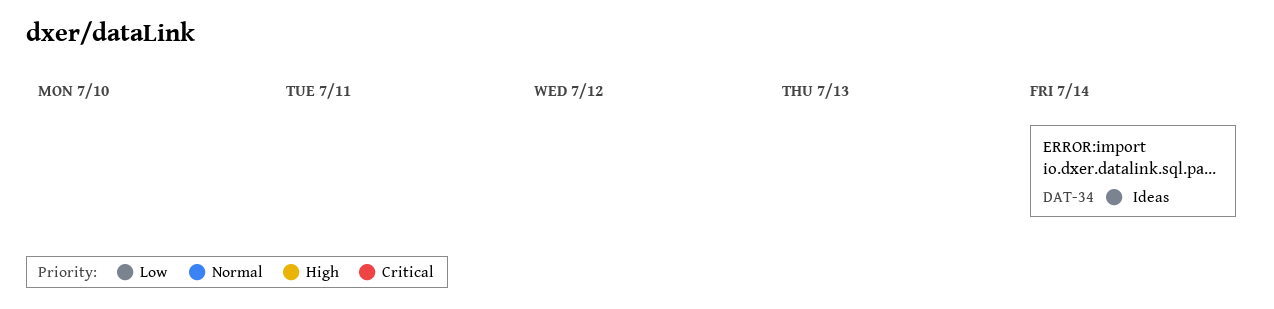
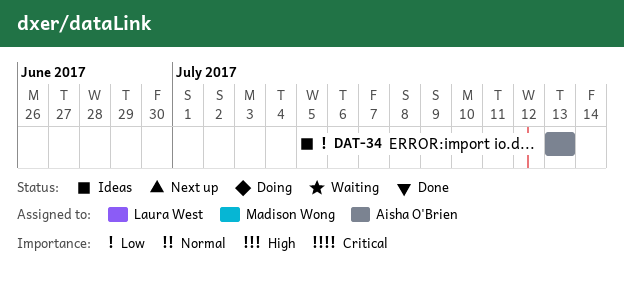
DAT-34, due: Jul 14 -> Jul 13

